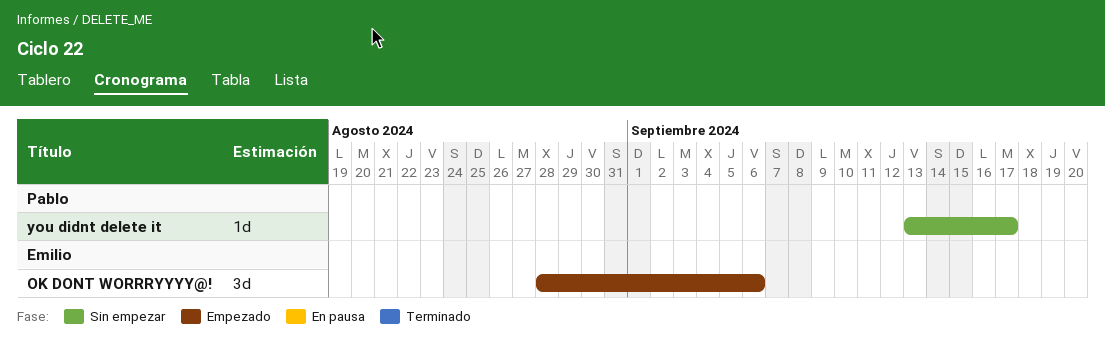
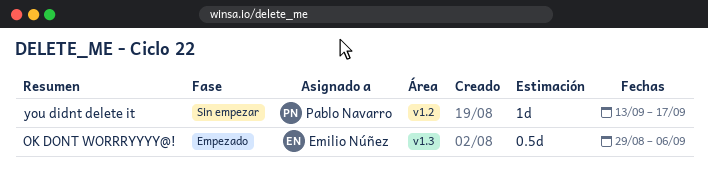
OK DONT WORRRYYYY@!, estimate: 3d -> 0.5d
OK DONT WORRRYYYY@!, start: Aug 28 -> Aug 29

